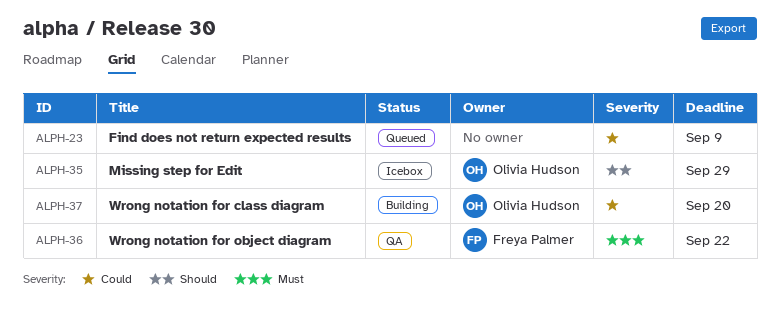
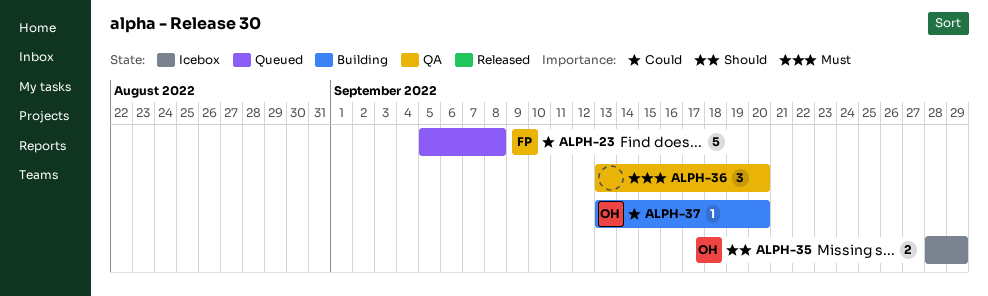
ALPH-23, owner: none -> Freya Palmer
ALPH-23, due: Sep 9 -> Sep 8
ALPH-36, owner: Freya Palmer -> none
ALPH-36, due: Sep 22 -> Sep 20

